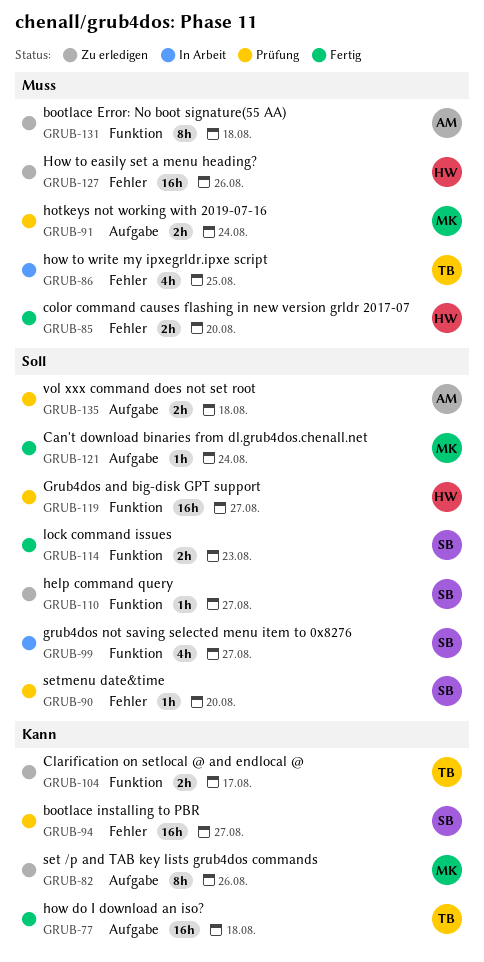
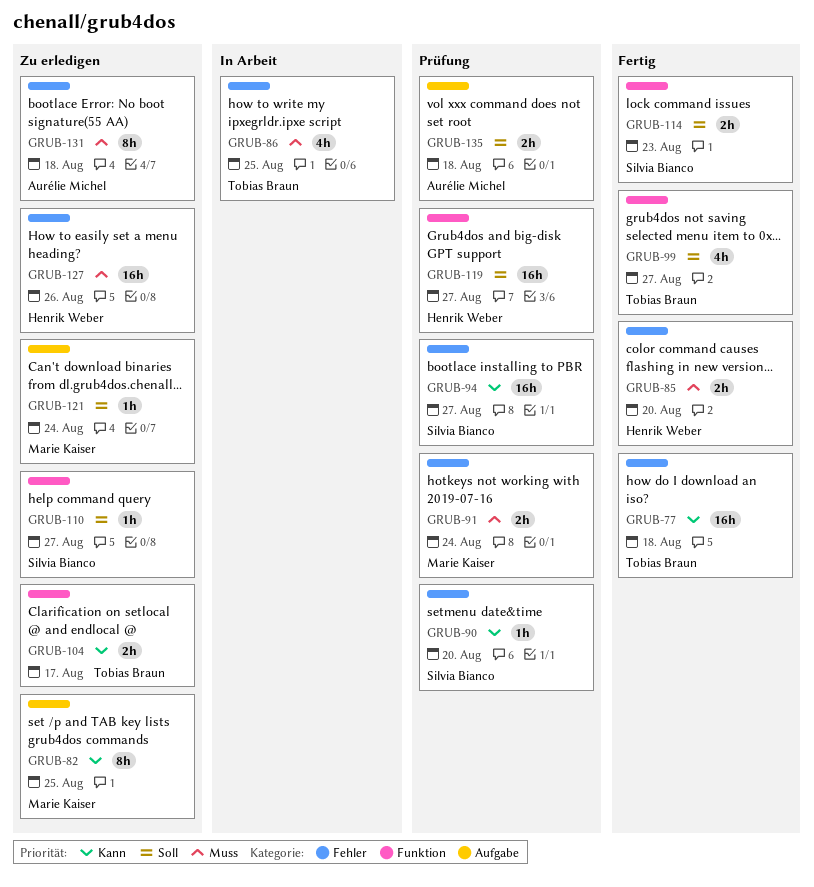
GRUB-77, label: Aufgabe -> Fehler
GRUB-82, due: Aug 26 -> Aug 25
GRUB-90, priority: Soll -> Kann
GRUB-91, label: Aufgabe -> Fehler
GRUB-99, status: In Arbeit -> Fertig
GRUB-99, owner: Silvia Bianco -> Tobias Braun
GRUB-121, status: Fertig -> Zu erledigen
GRUB-131, label: Funktion -> Fehler

